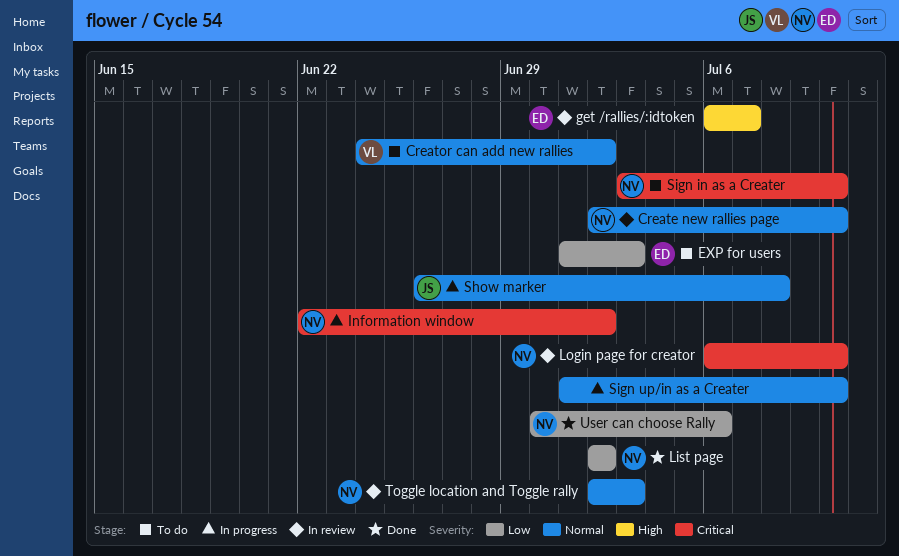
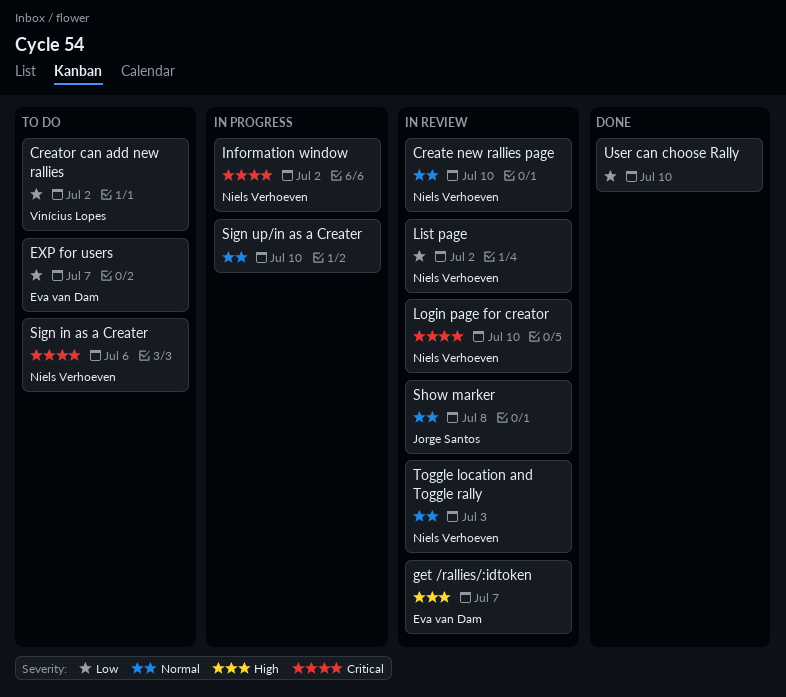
Creator can add new rallies, priority: Normal -> Low
EXP for users, due: Jul 3 -> Jul 7
List page, status: Done -> In review
Show marker, status: In progress -> In review
Sign in as a Creater, due: Jul 10 -> Jul 6
User can choose Rally, owner: Niels Verhoeven -> none
User can choose Rally, due: Jul 6 -> Jul 10

